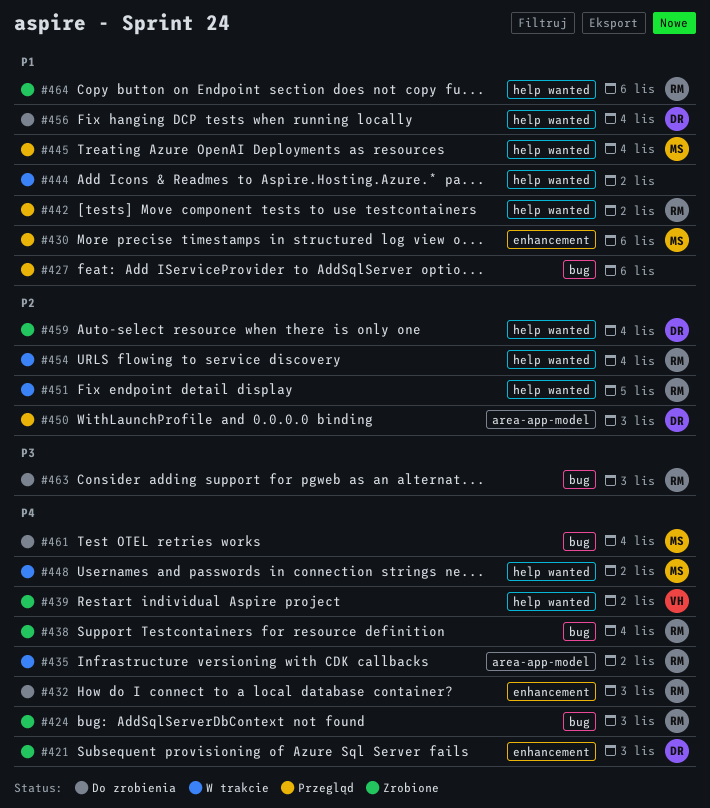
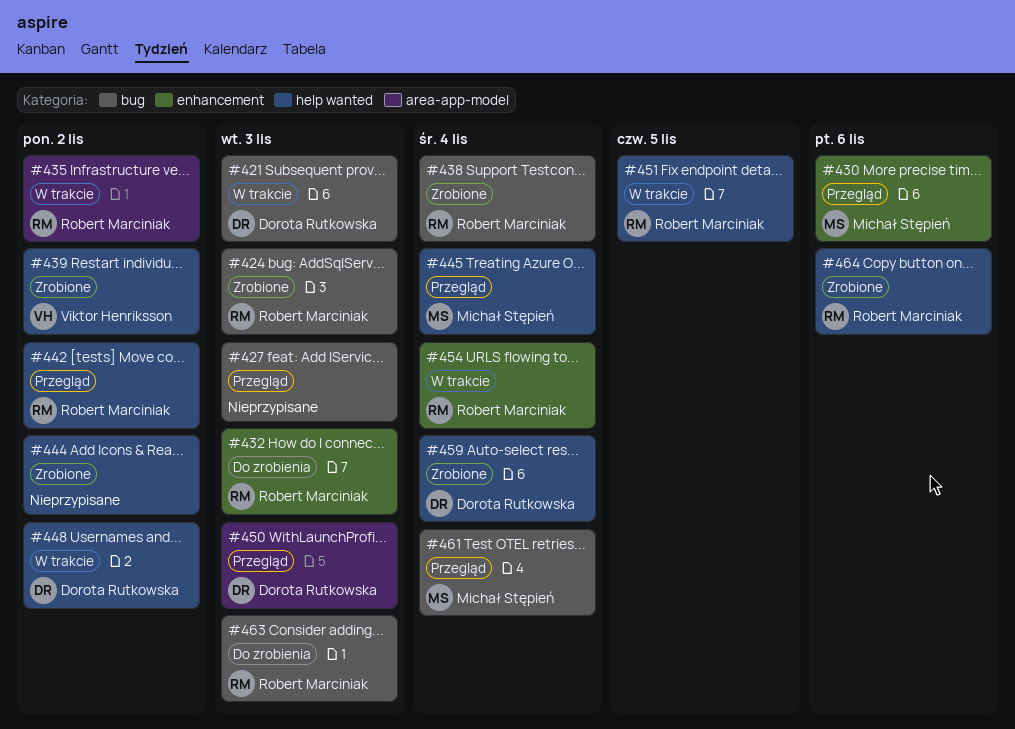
#421, status: Zrobione -> W trakcie
#421, label: enhancement -> bug
#427, due: Nov 6 -> Nov 3
#444, status: W trakcie -> Zrobione
#448, owner: Michał Stępień -> Dorota Rutkowska
#454, label: help wanted -> enhancement
#456: present -> none
#461, status: Do zrobienia -> Przegląd

